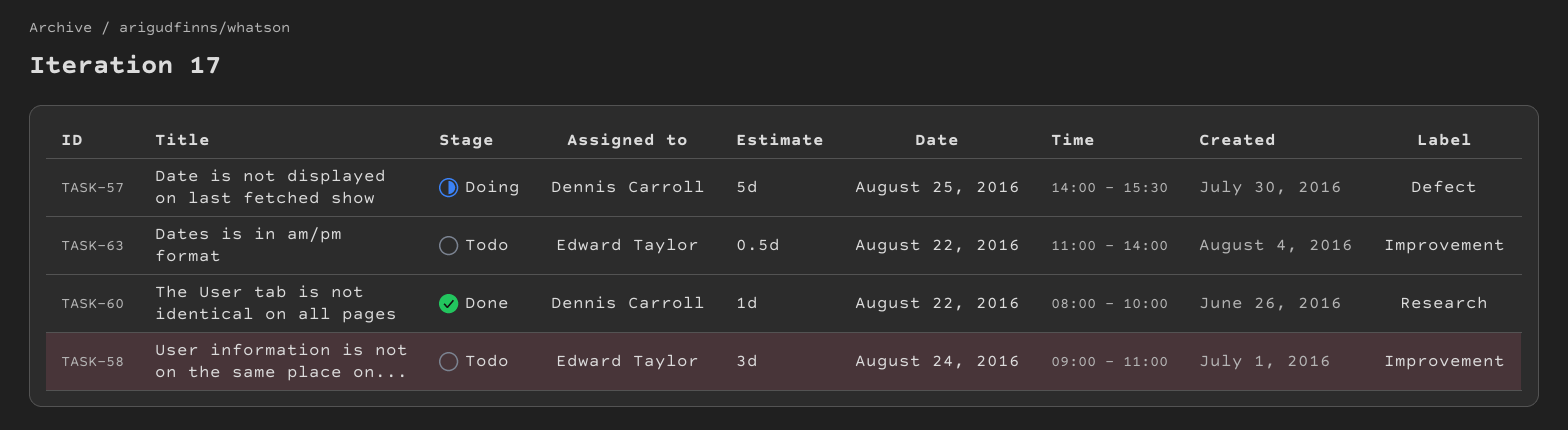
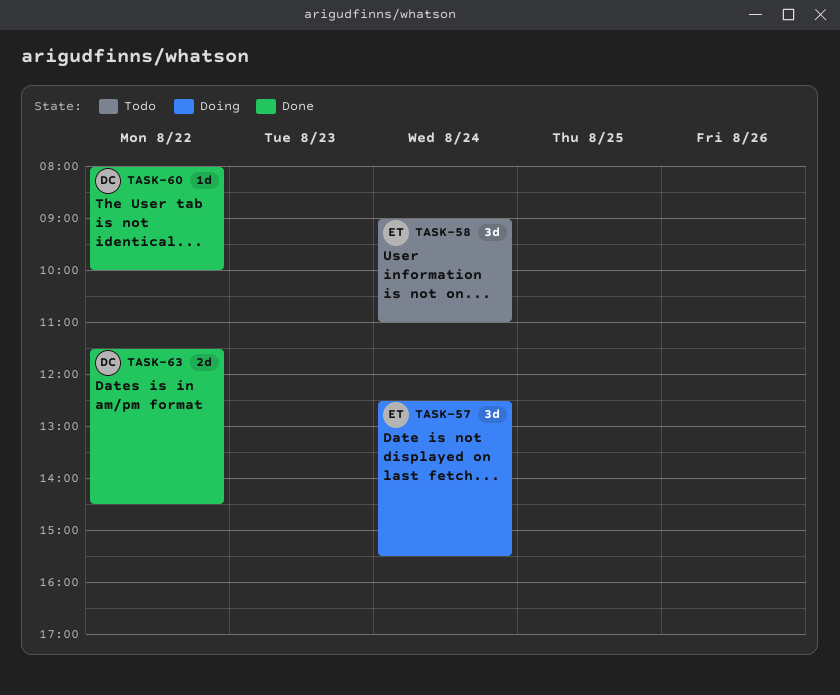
TASK-57, owner: Dennis Carroll -> Edward Taylor
TASK-57, estimate: 5d -> 3d
TASK-57, day: Aug 25 -> Aug 24
TASK-57, begins: 14:00 -> 12:30
TASK-63, status: Todo -> Done
TASK-63, owner: Edward Taylor -> Dennis Carroll
TASK-63, estimate: 0.5d -> 2d
TASK-63, begins: 11:00 -> 11:30
TASK-63, ends: 14:00 -> 14:30

